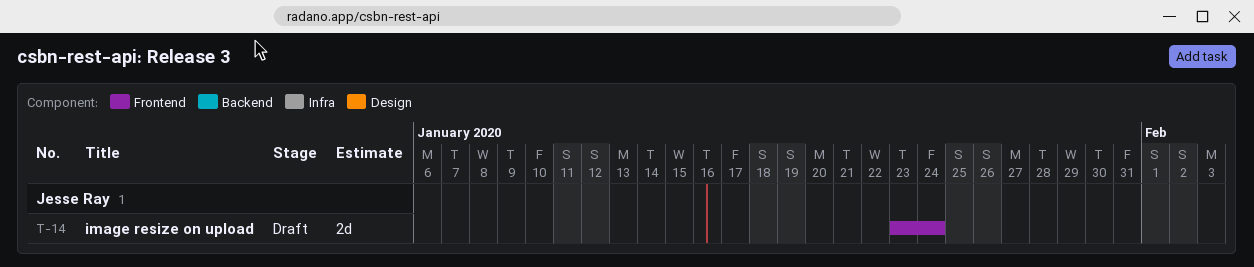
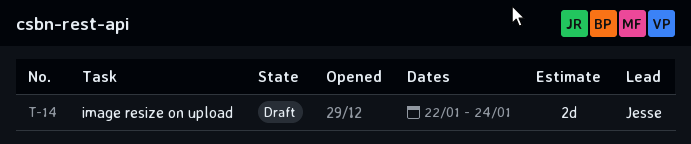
T-14, start: Jan 23 -> Jan 22

